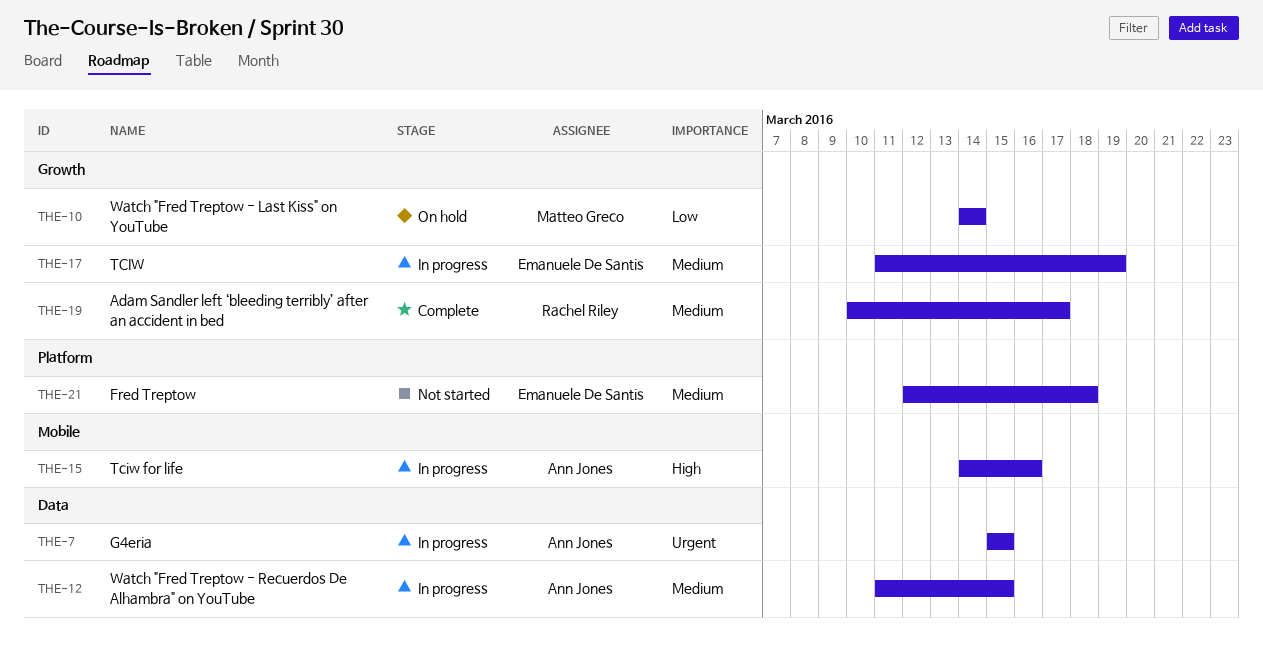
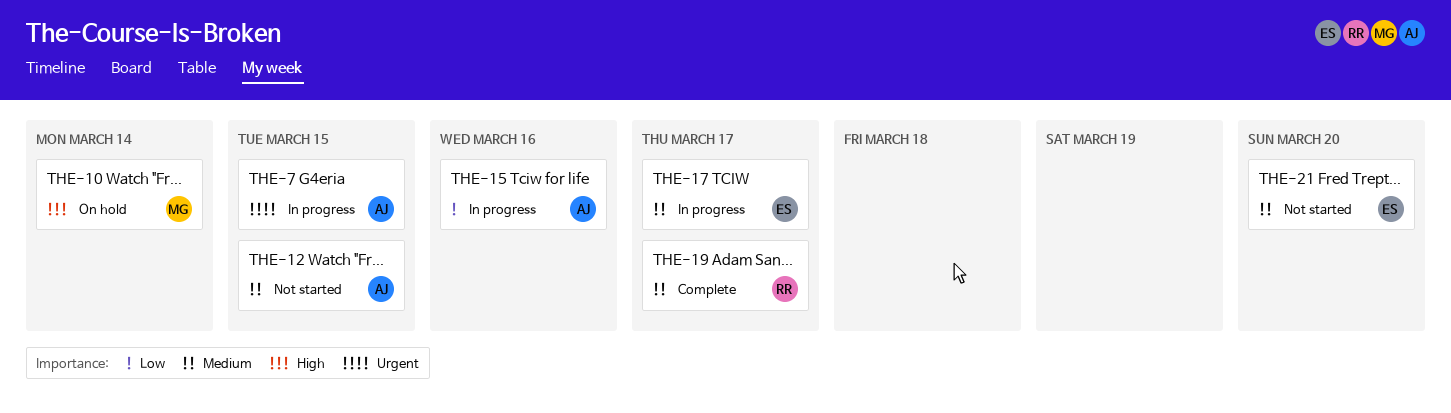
THE-10, priority: Low -> High
THE-12, status: In progress -> Not started
THE-15, priority: High -> Low
THE-17, due: Mar 19 -> Mar 17
THE-21, due: Mar 18 -> Mar 20

